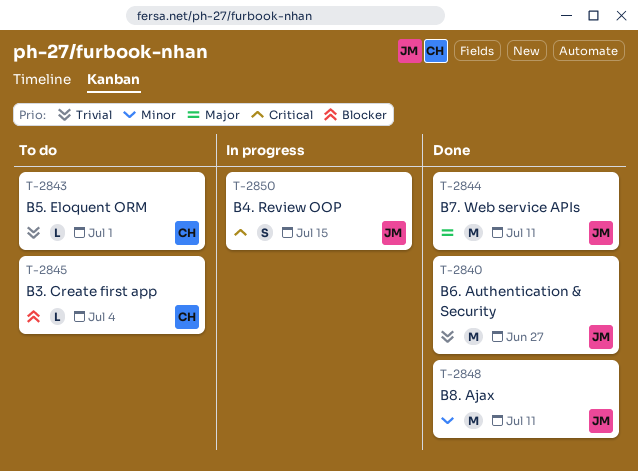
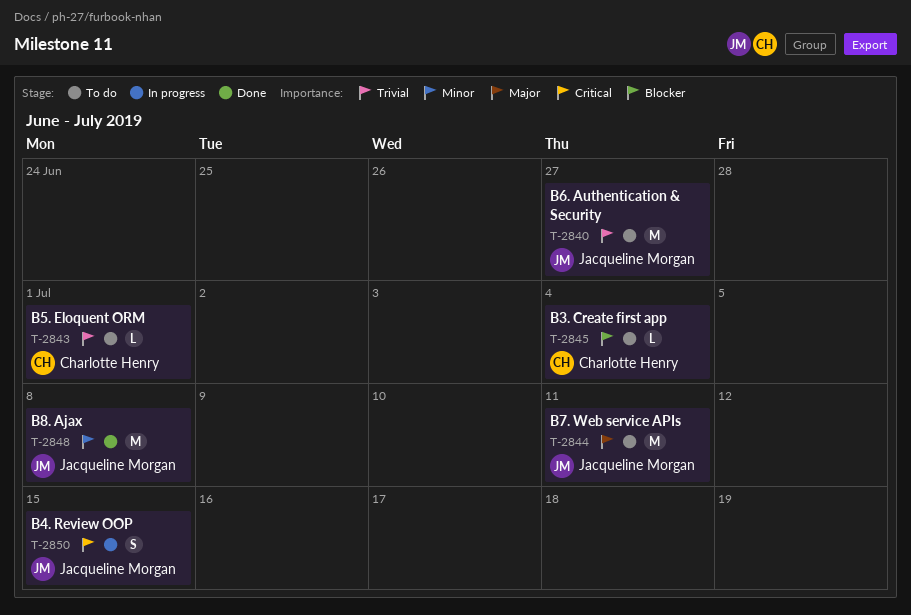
T-2840, status: Done -> To do
T-2844, status: Done -> To do
T-2848, due: Jul 11 -> Jul 8

